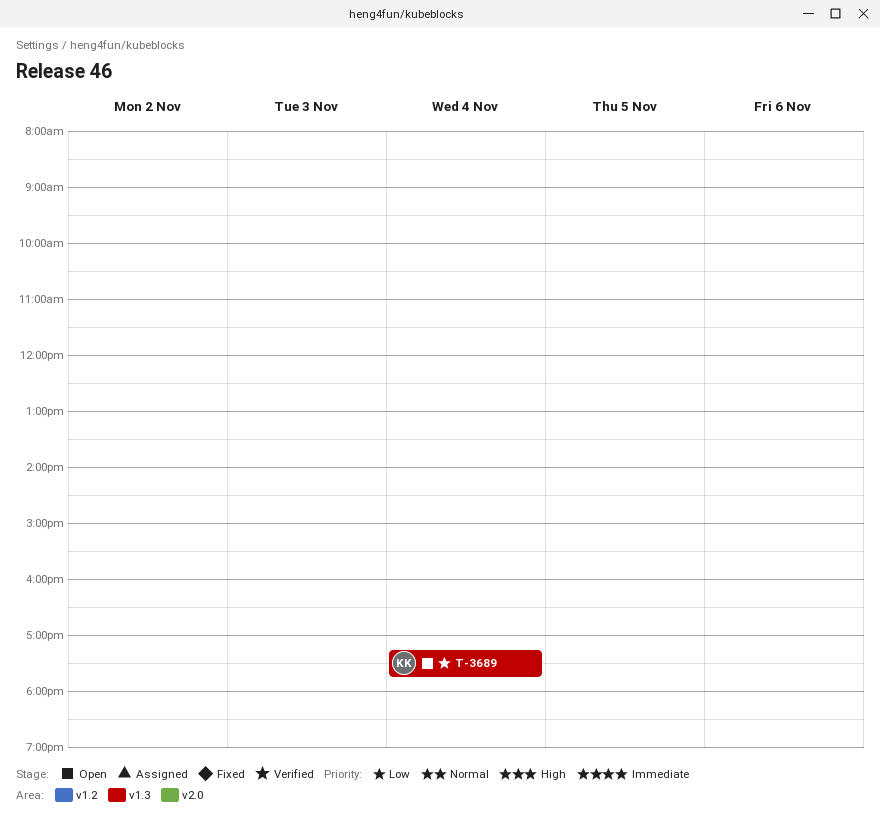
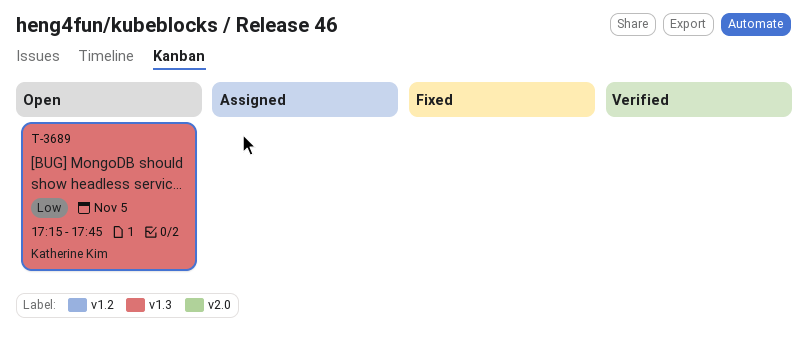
T-3689, day: Nov 4 -> Nov 5

